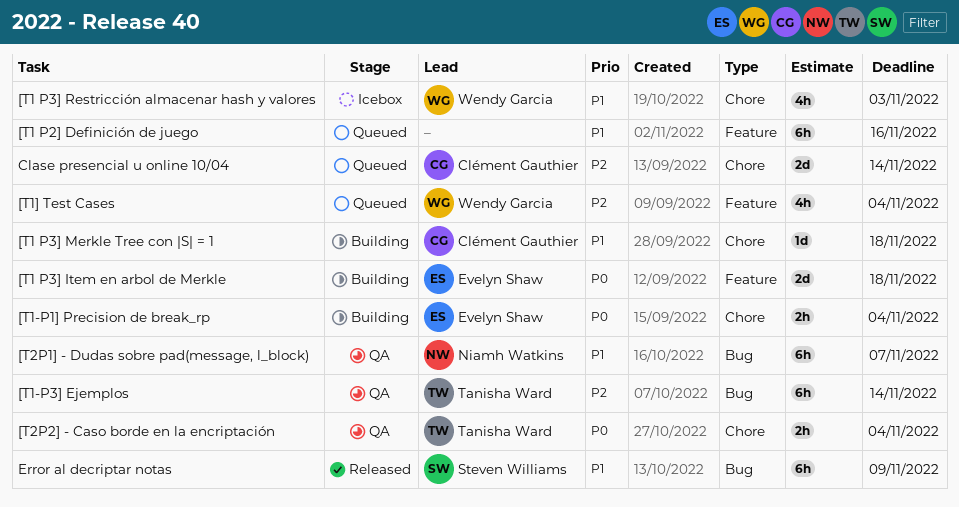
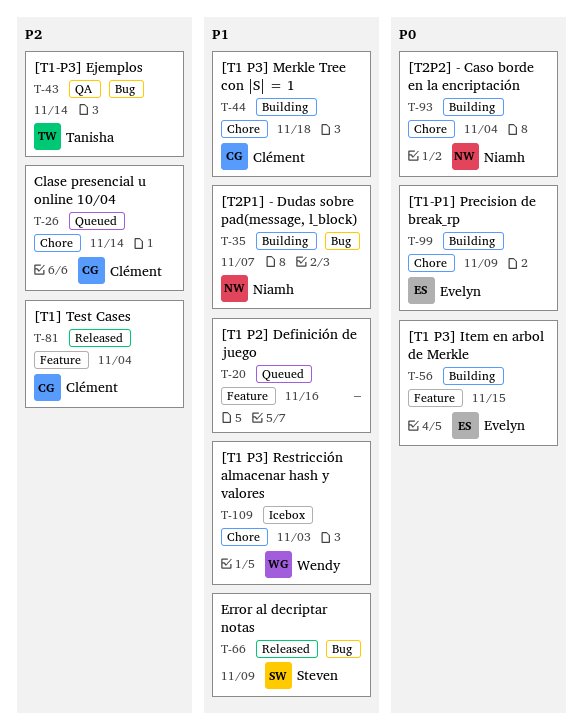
[T1 P3] Item en arbol de Merkle, due: Nov 18 -> Nov 15
[T1-P1] Precision de break_rp, due: Nov 4 -> Nov 9
[T1] Test Cases, status: Queued -> Released
[T1] Test Cases, owner: Wendy Garcia -> Clément Gauthier
[T2P1] - Dudas sobre pad(message, l_block), status: QA -> Building
[T2P2] - Caso borde en la encriptación, status: QA -> Building
[T2P2] - Caso borde en la encriptación, owner: Tanisha Ward -> Niamh Watkins

